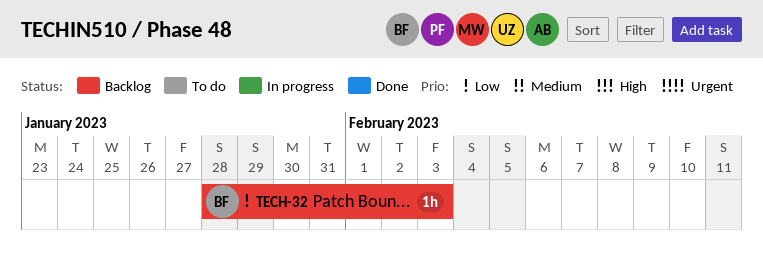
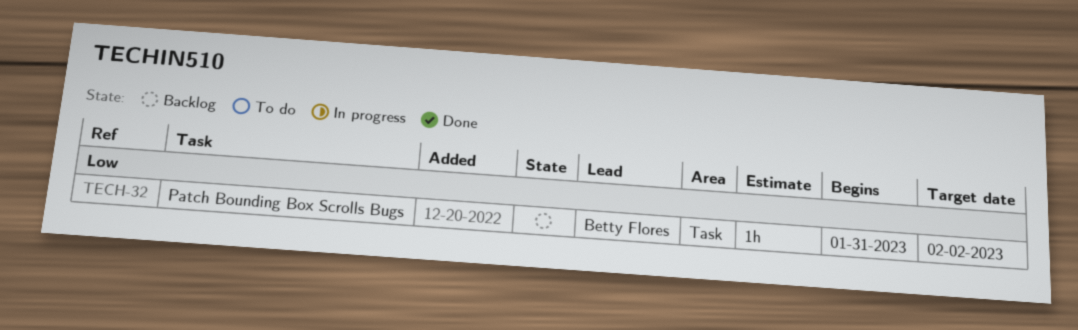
TECH-32, start: Jan 28 -> Jan 31
TECH-32, due: Feb 3 -> Feb 2

